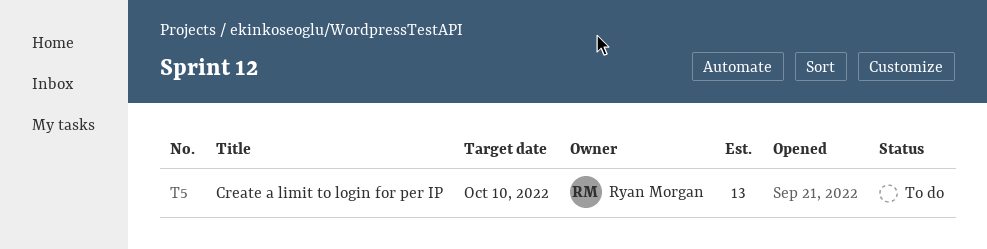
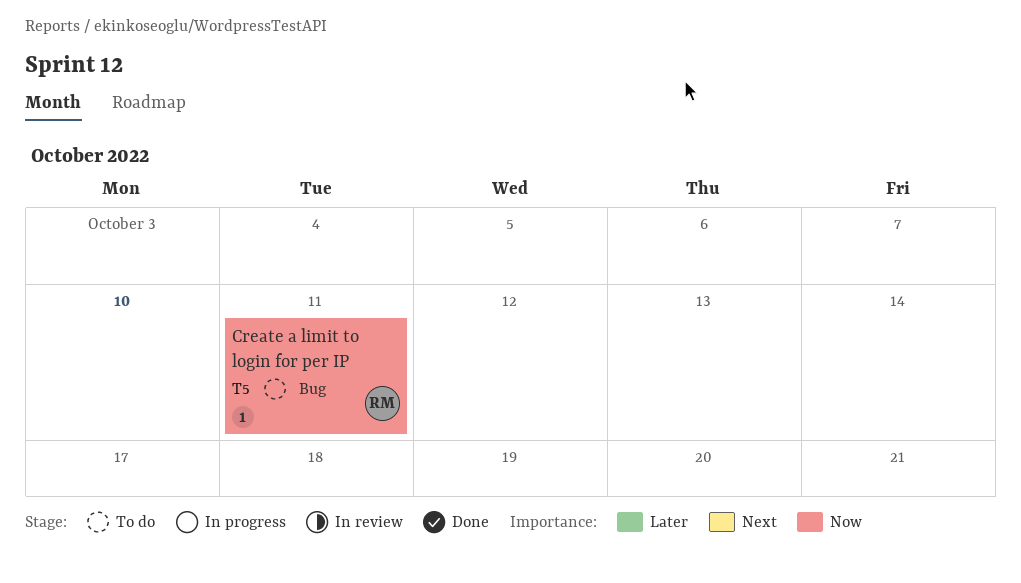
T5, estimate: 13 -> 1
T5, due: Oct 10 -> Oct 11

